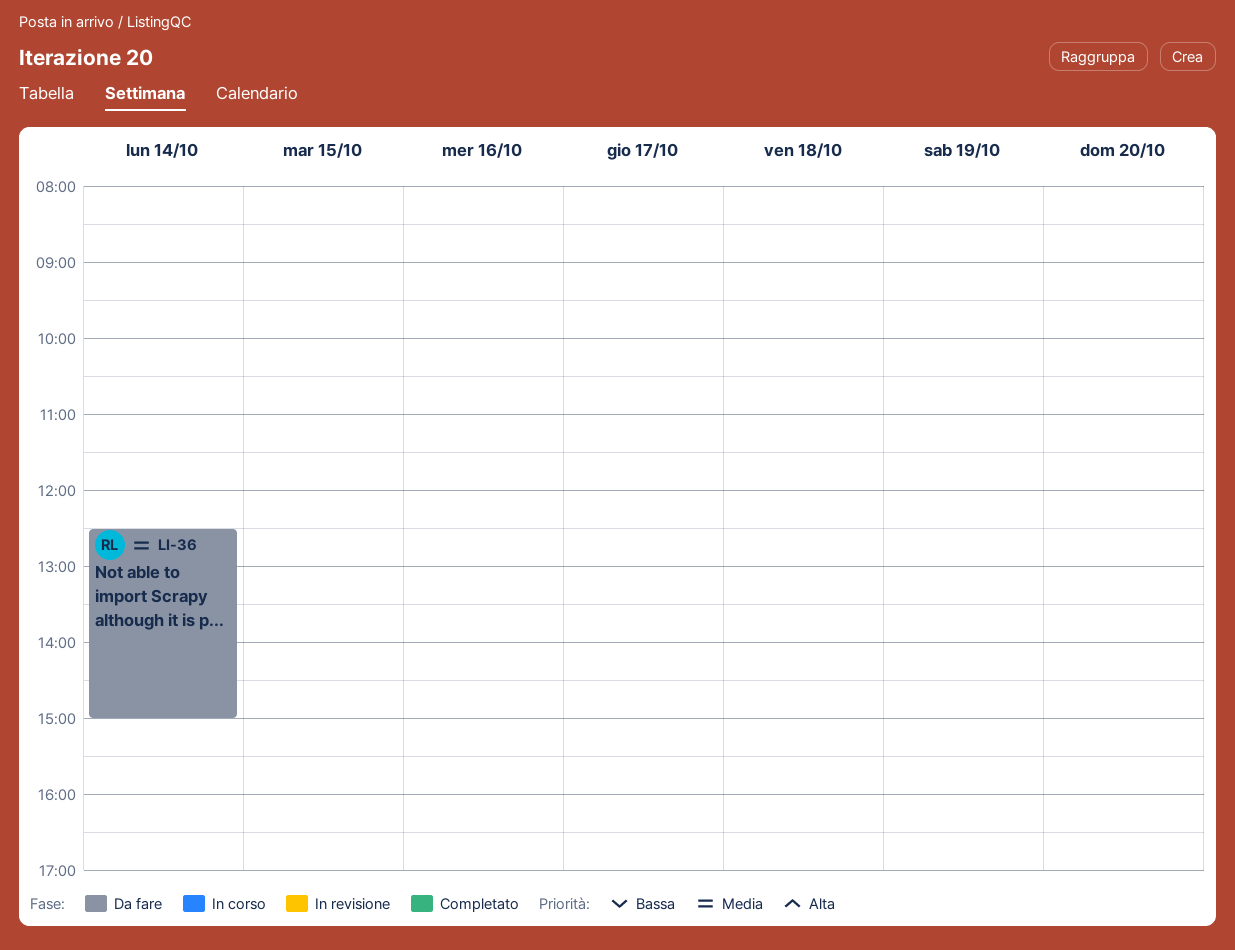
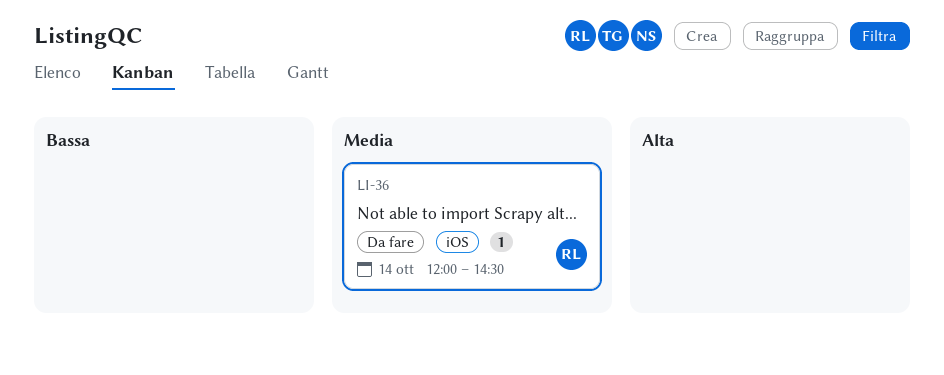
LI-36, begins: 12:30 -> 12:00
LI-36, ends: 15:00 -> 14:30

